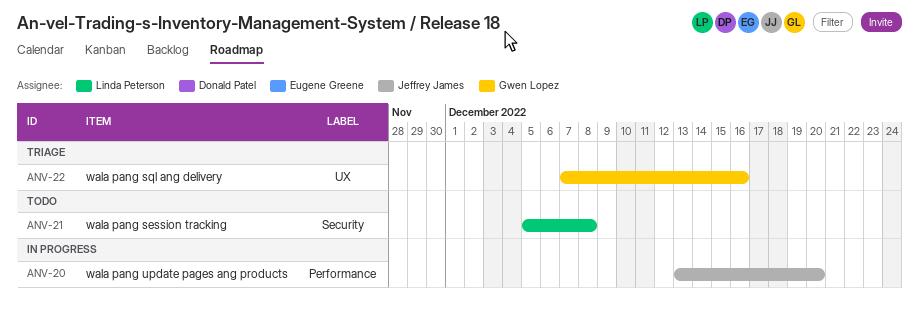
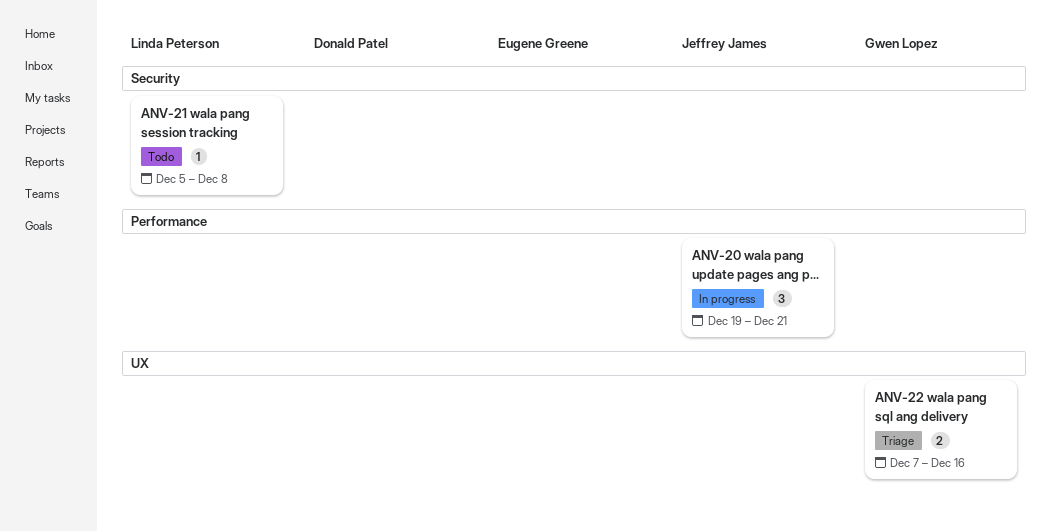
ANV-20, start: Dec 13 -> Dec 19
ANV-20, due: Dec 20 -> Dec 21

